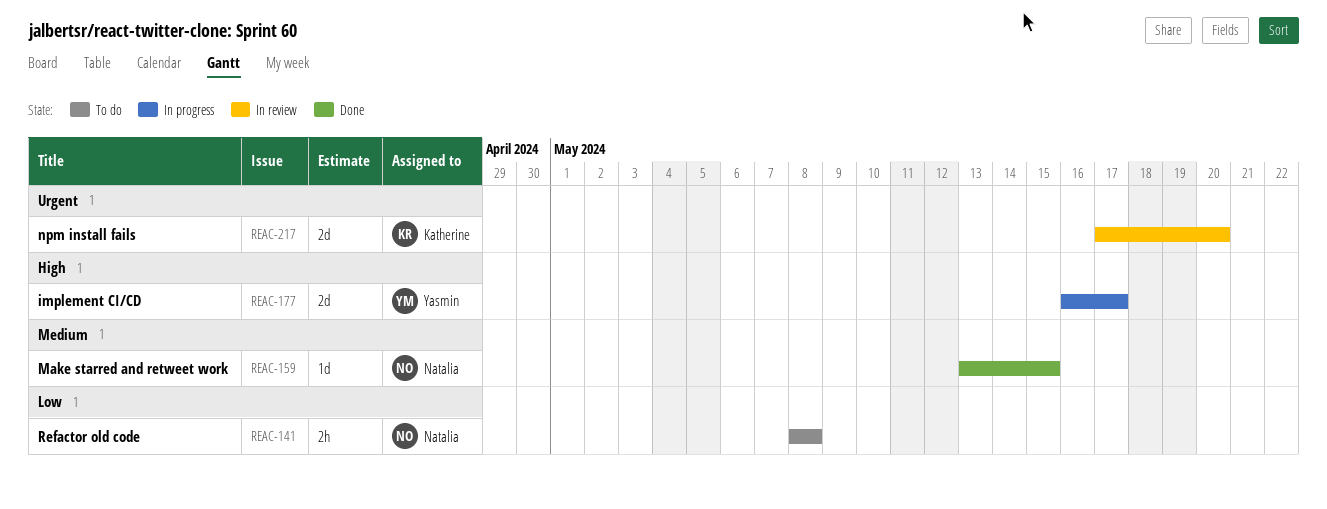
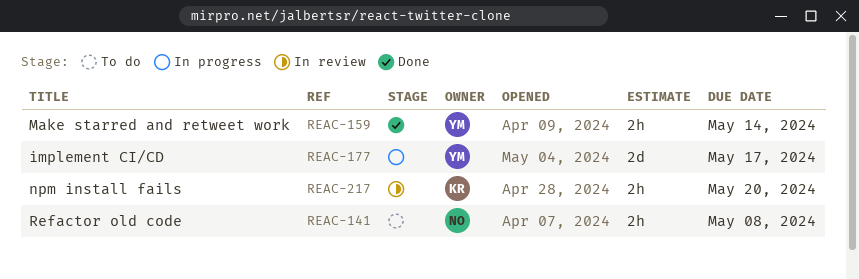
REAC-159, owner: Natalia -> Yasmin
REAC-159, estimate: 1d -> 2h
REAC-159, due: May 15 -> May 14
REAC-217, estimate: 2d -> 2h

